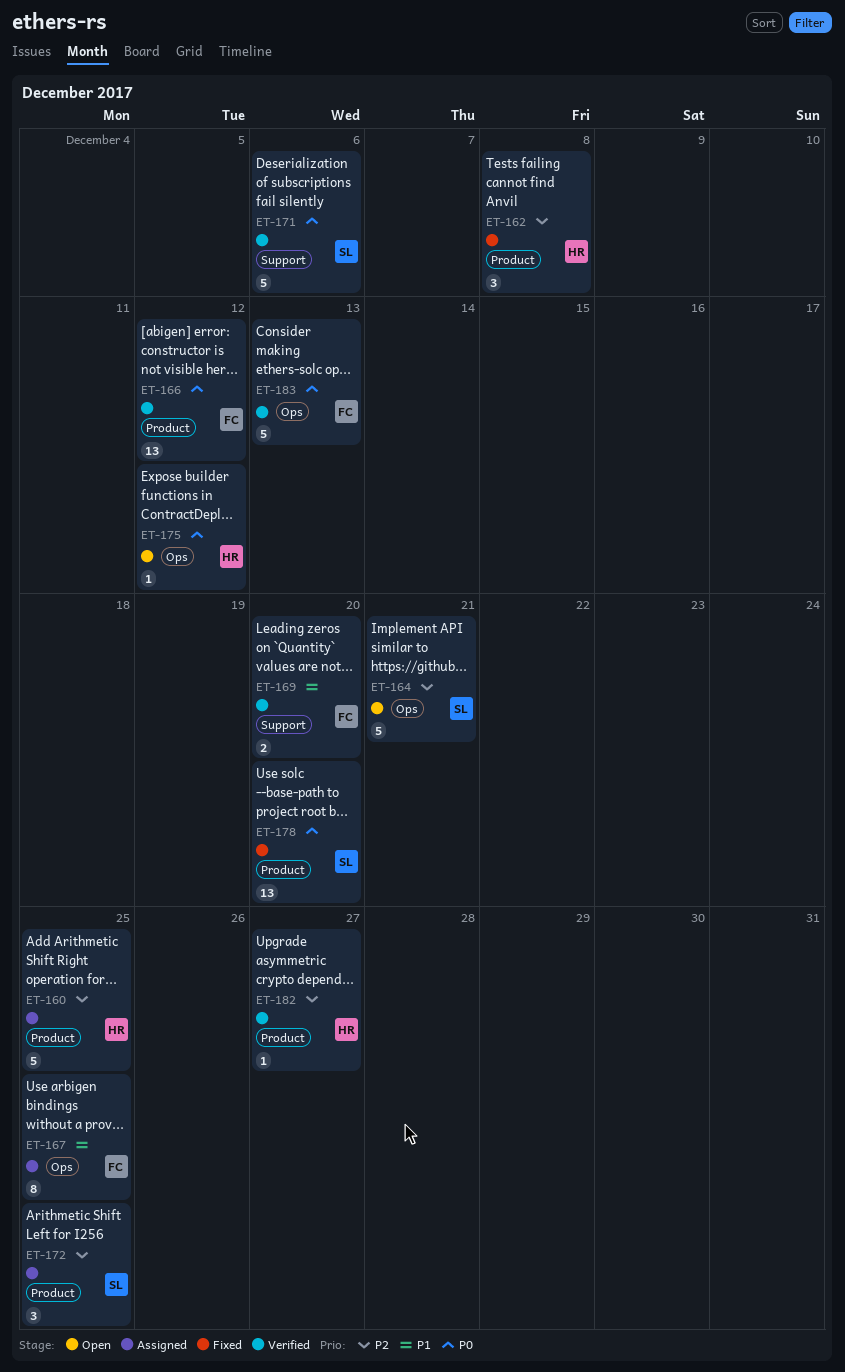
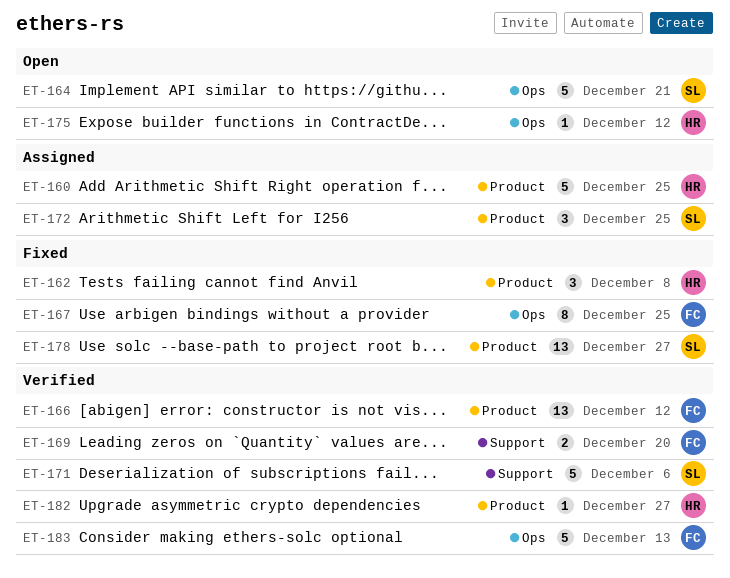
ET-167, status: Assigned -> Fixed
ET-178, due: Dec 20 -> Dec 27

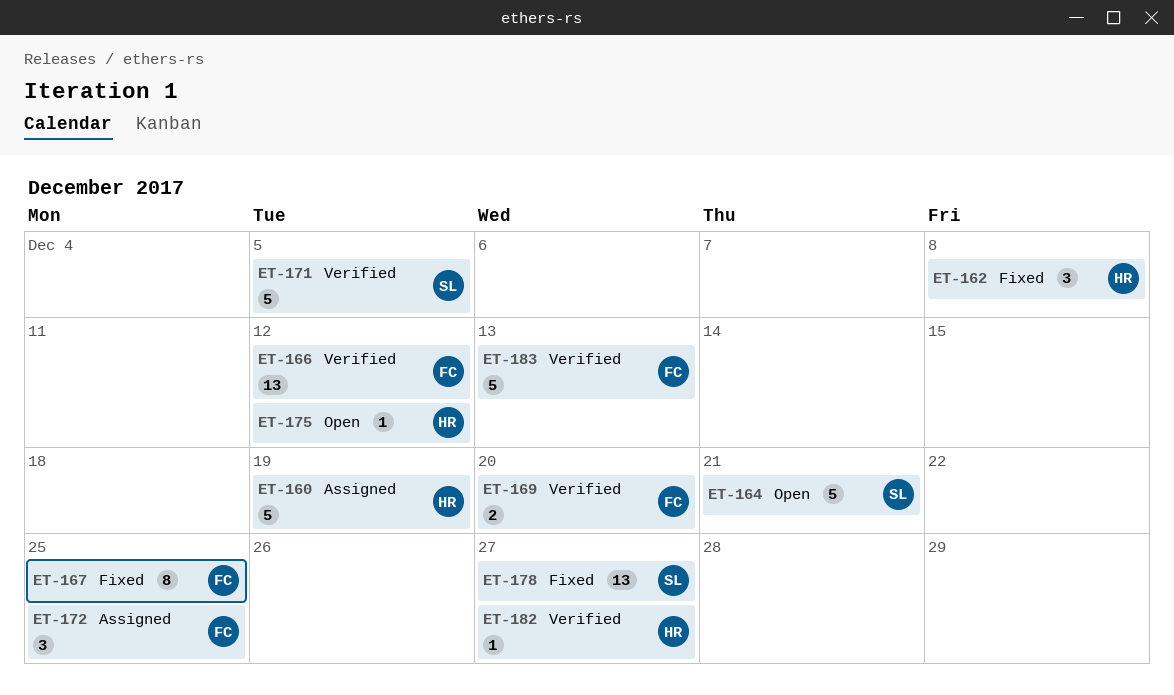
ET-160, due: Dec 25 -> Dec 19
ET-171, due: Dec 6 -> Dec 5
ET-172, owner: SL -> FC

